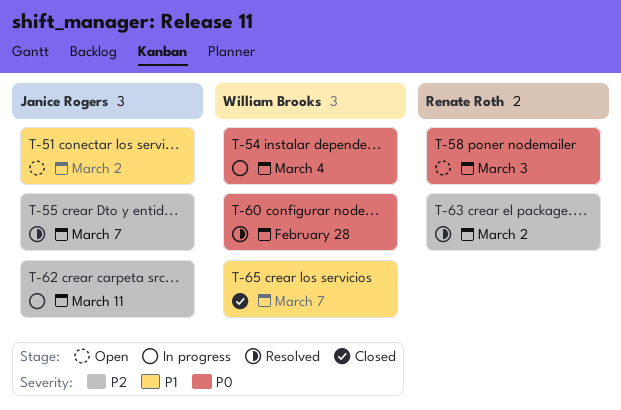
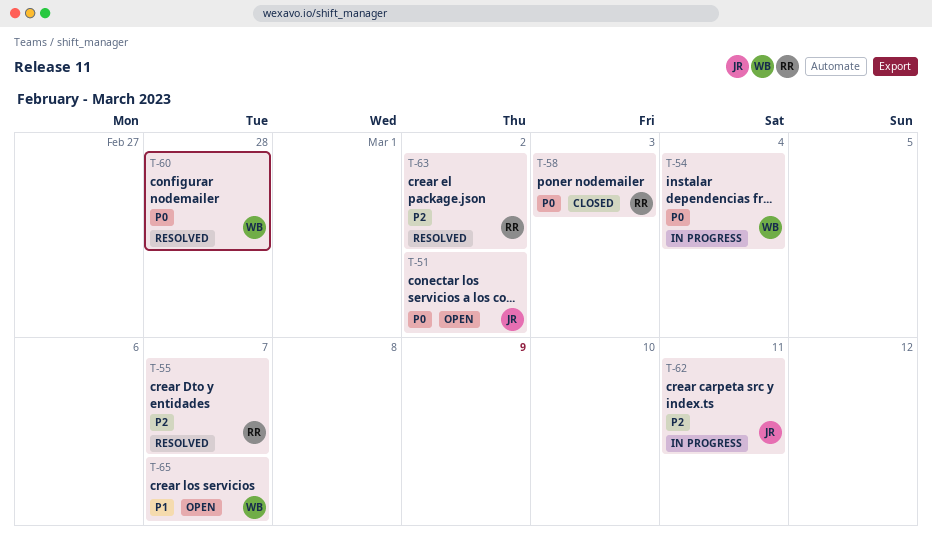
T-51, priority: P1 -> P0
T-55, owner: Janice Rogers -> Renate Roth
T-58, status: Open -> Closed
T-65, status: Closed -> Open

